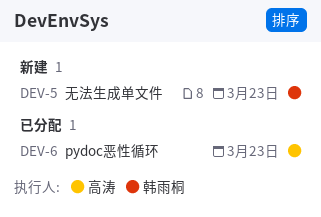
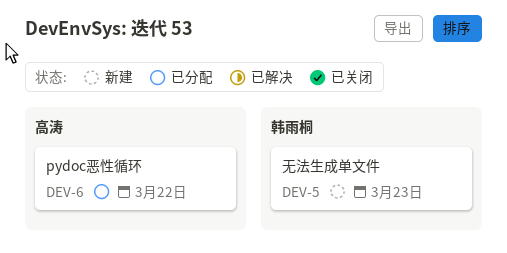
DEV-6, due: Mar 23 -> Mar 22

